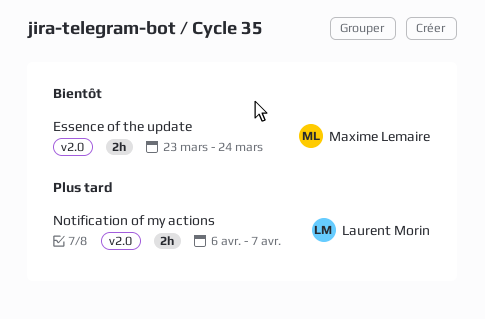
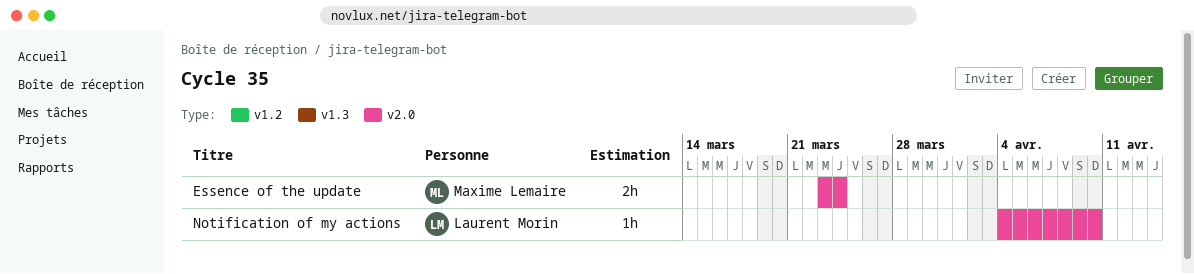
Notification of my actions, estimate: 2h -> 1h
Notification of my actions, start: Apr 6 -> Apr 4
Notification of my actions, due: Apr 7 -> Apr 10

